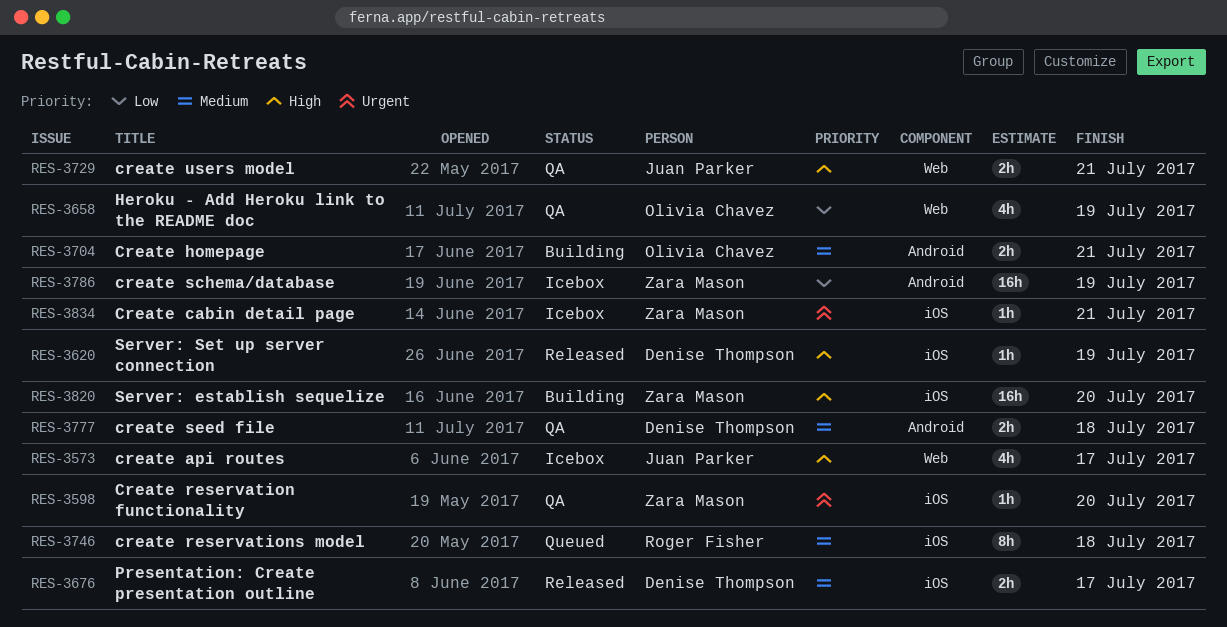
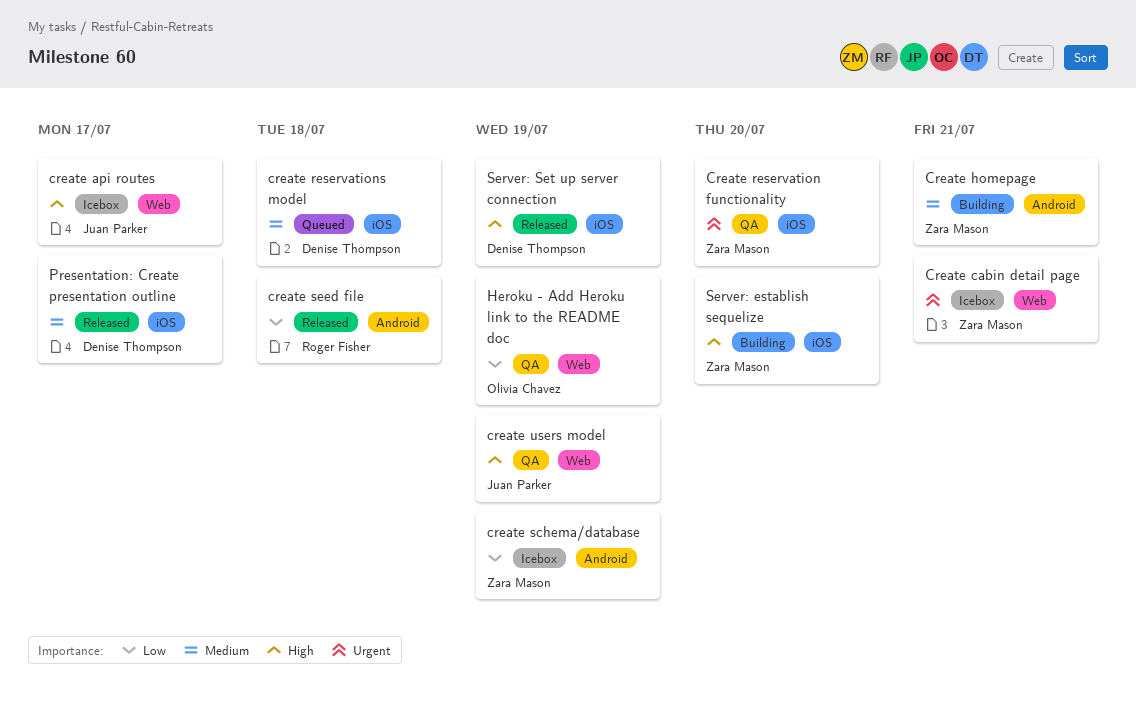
Create cabin detail page, label: iOS -> Web
Create homepage, owner: Olivia Chavez -> Zara Mason
create reservations model, owner: Roger Fisher -> Denise Thompson
create seed file, status: QA -> Released
create seed file, owner: Denise Thompson -> Roger Fisher
create seed file, priority: Medium -> Low
create users model, due: Jul 21 -> Jul 19

